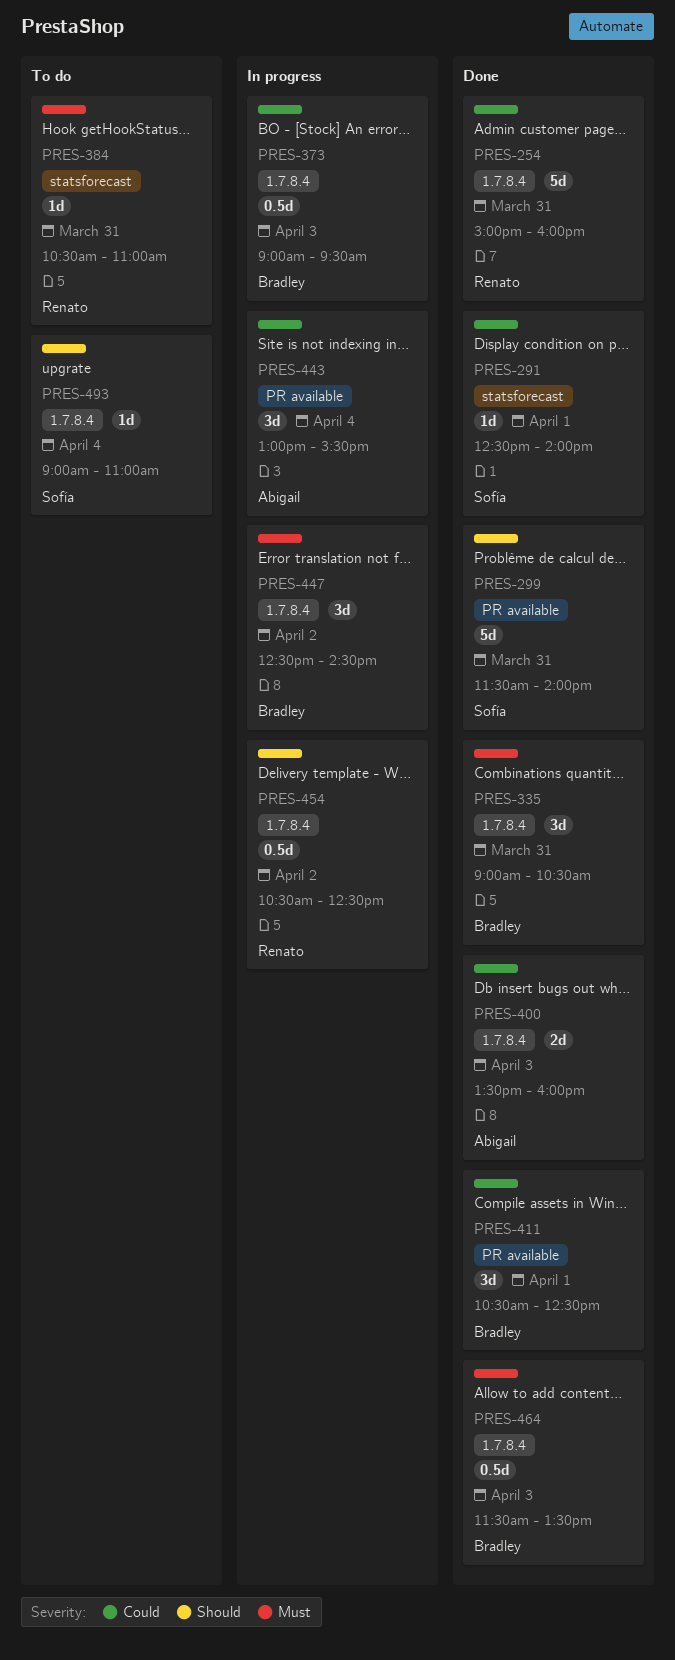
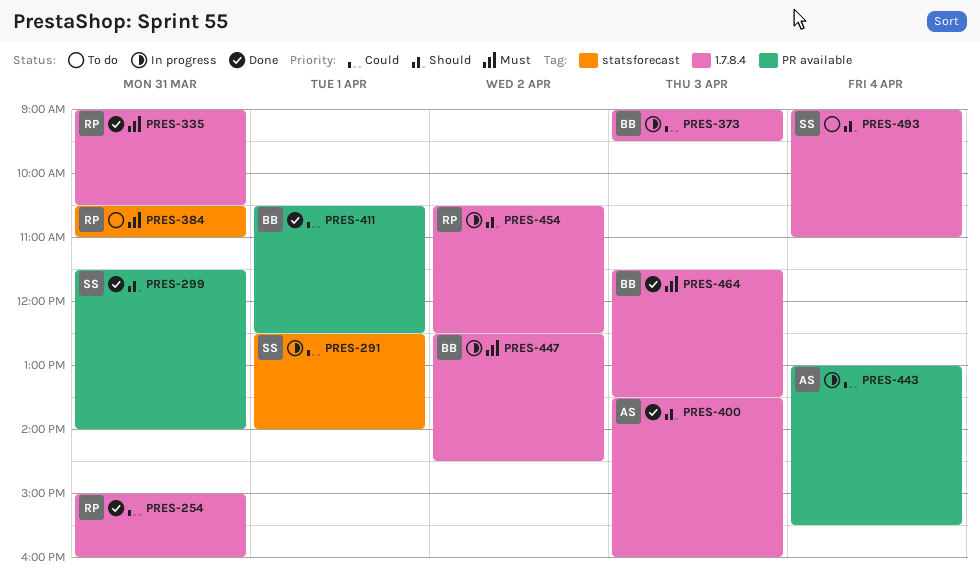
PRES-291, status: Done -> In progress
PRES-335, owner: Bradley -> Renato
PRES-400, priority: Could -> Should

